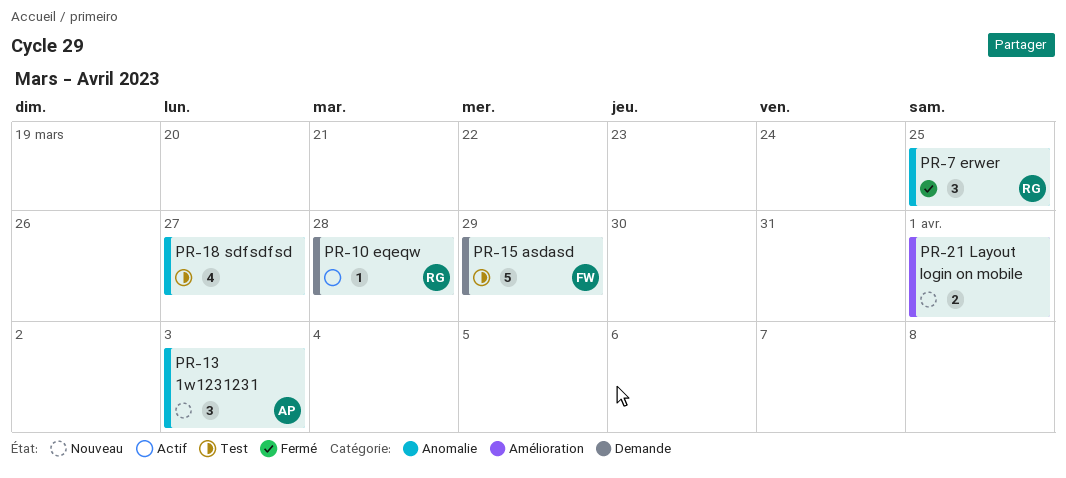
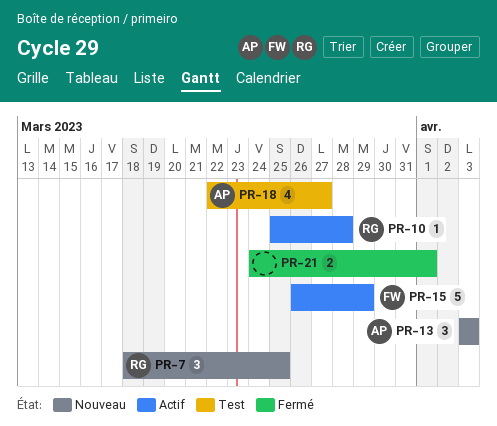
PR-7, status: Fermé -> Nouveau
PR-15, status: Test -> Actif
PR-18, owner: none -> AP
PR-21, status: Nouveau -> Fermé

